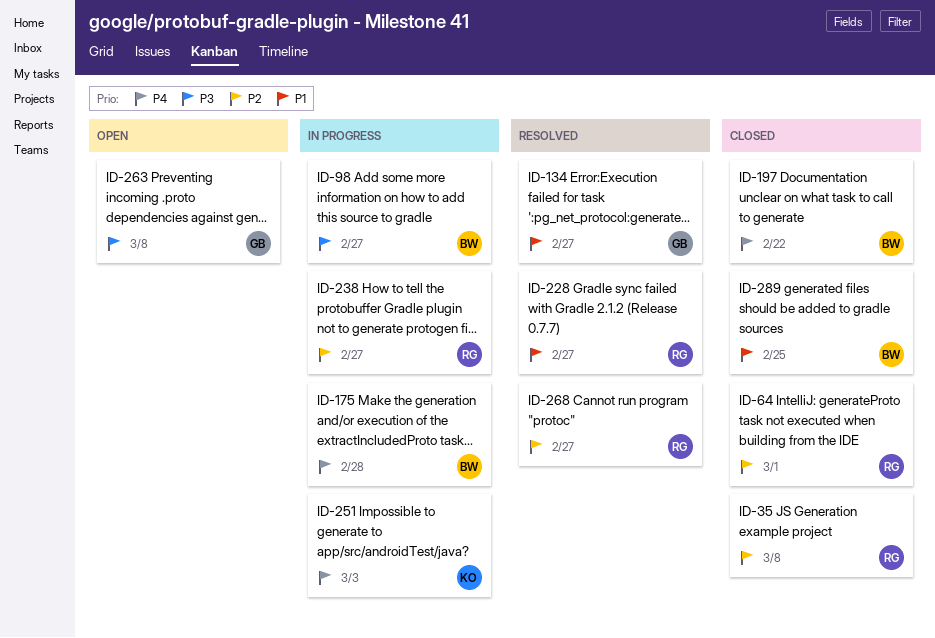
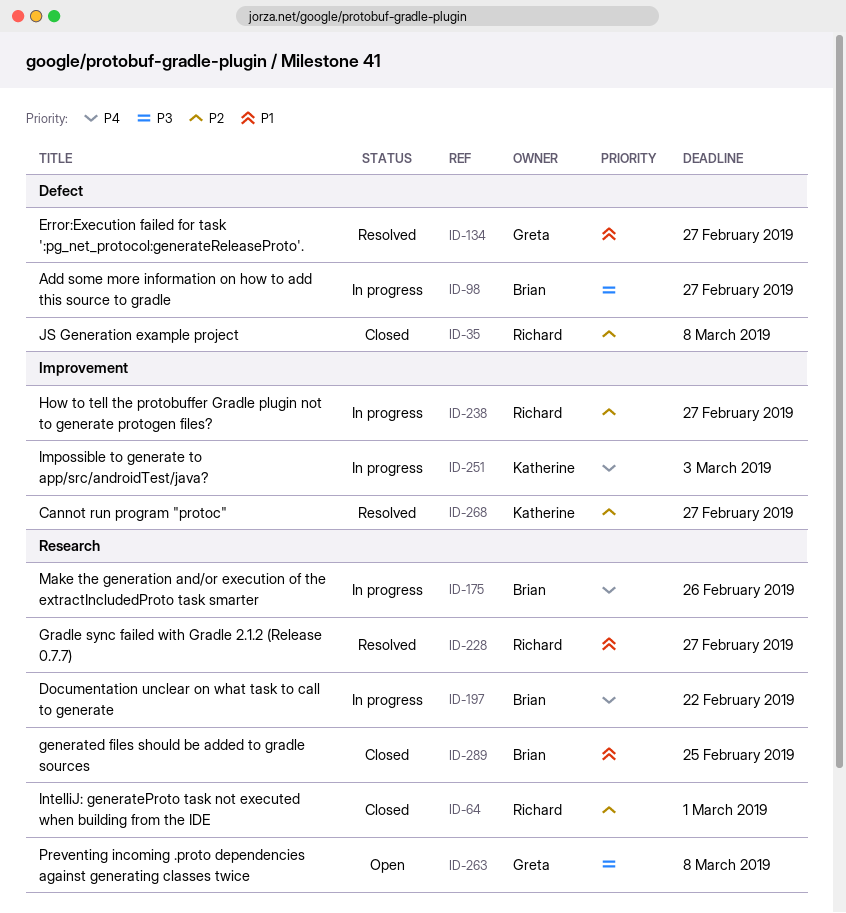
ID-175, due: Feb 28 -> Feb 26
ID-197, status: Closed -> In progress
ID-268, owner: Richard -> Katherine

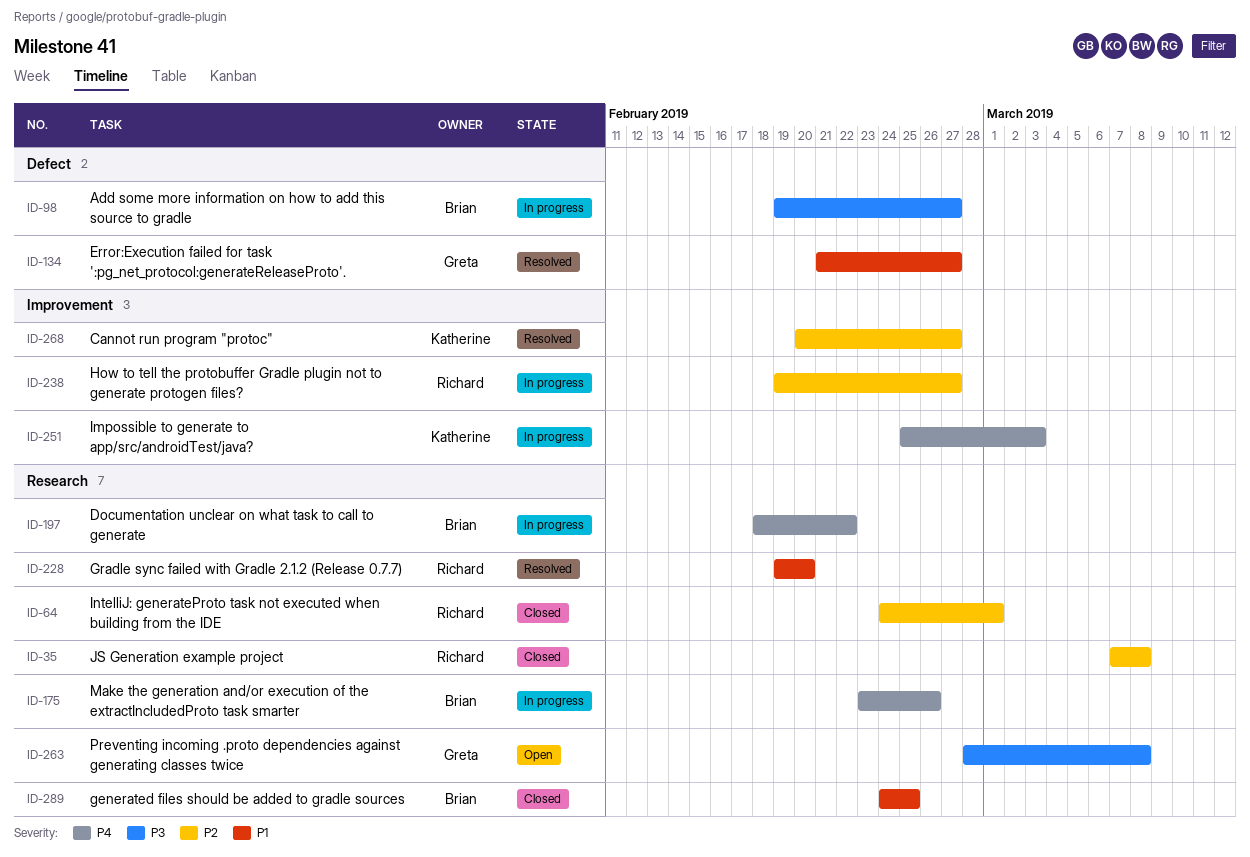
ID-35, label: Defect -> Research
ID-228, due: Feb 27 -> Feb 20

